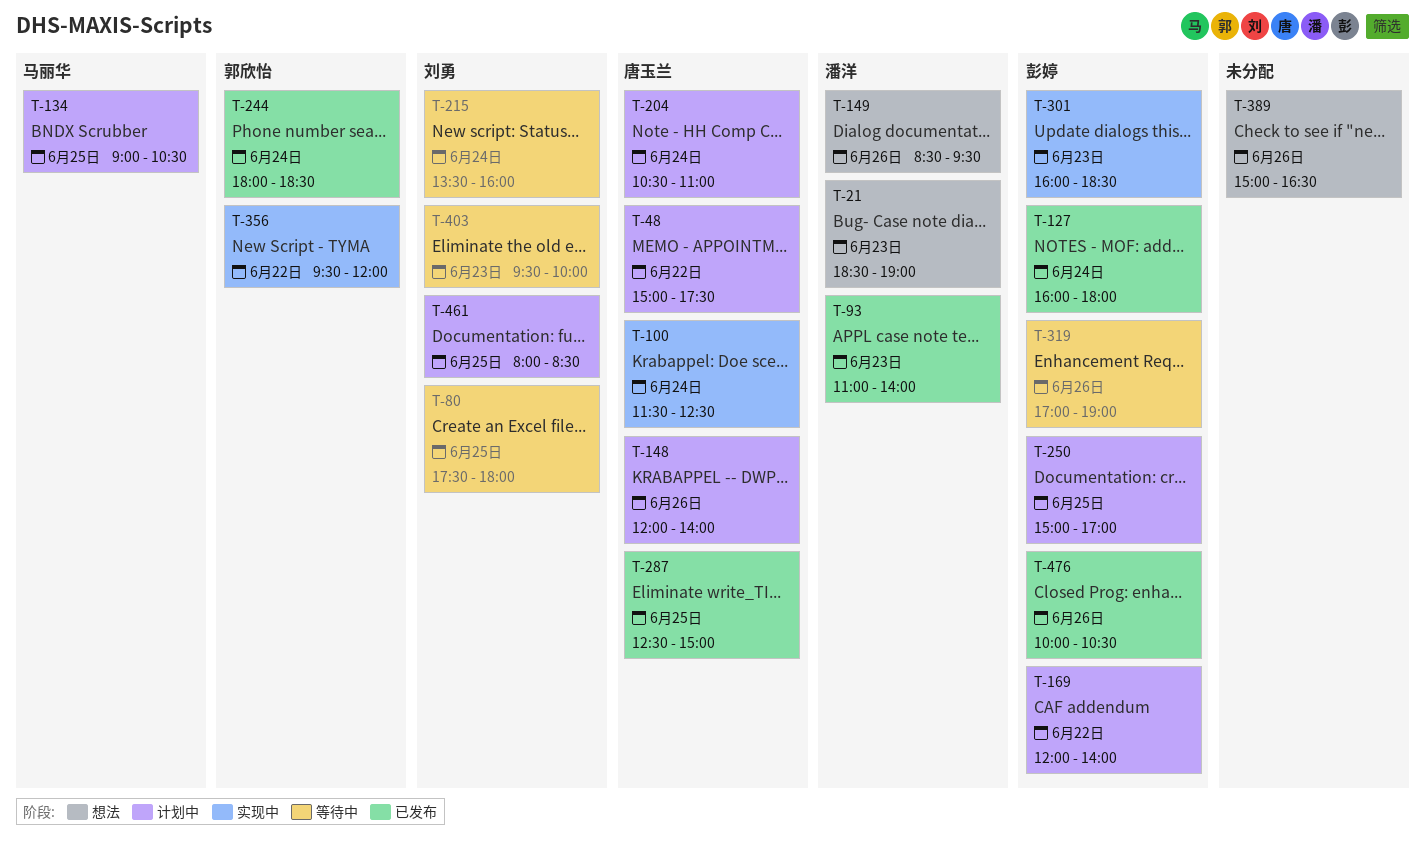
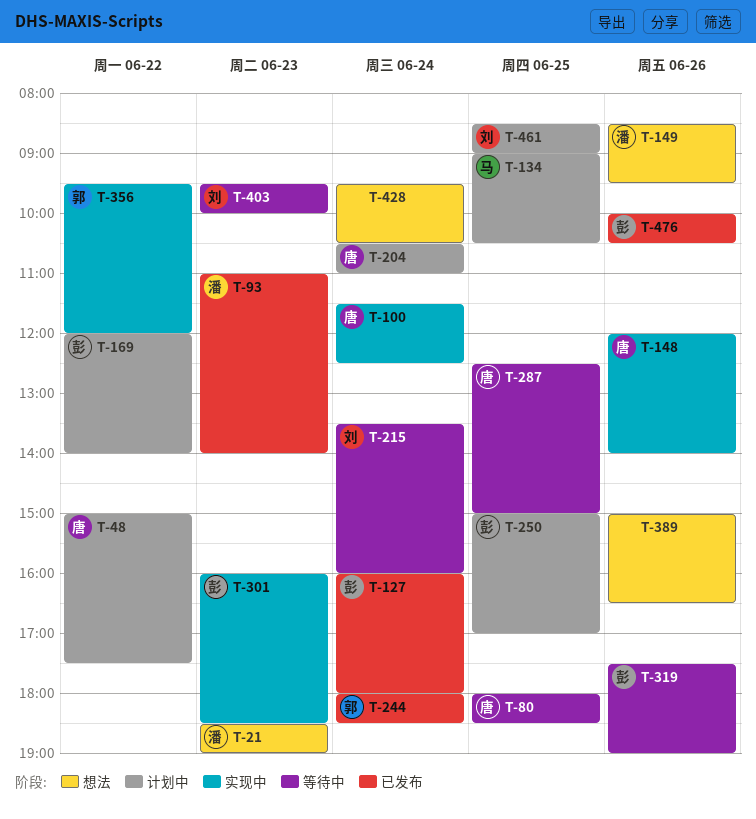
T-80, owner: 刘勇 -> 唐玉兰
T-80, begins: 17:30 -> 18:00
T-80, ends: 18:00 -> 18:30
T-148, status: 计划中 -> 实现中
T-287, status: 已发布 -> 等待中
T-319, begins: 17:00 -> 17:30
T-428: none -> present
T-461, begins: 08:00 -> 08:30
T-461, ends: 08:30 -> 09:00

